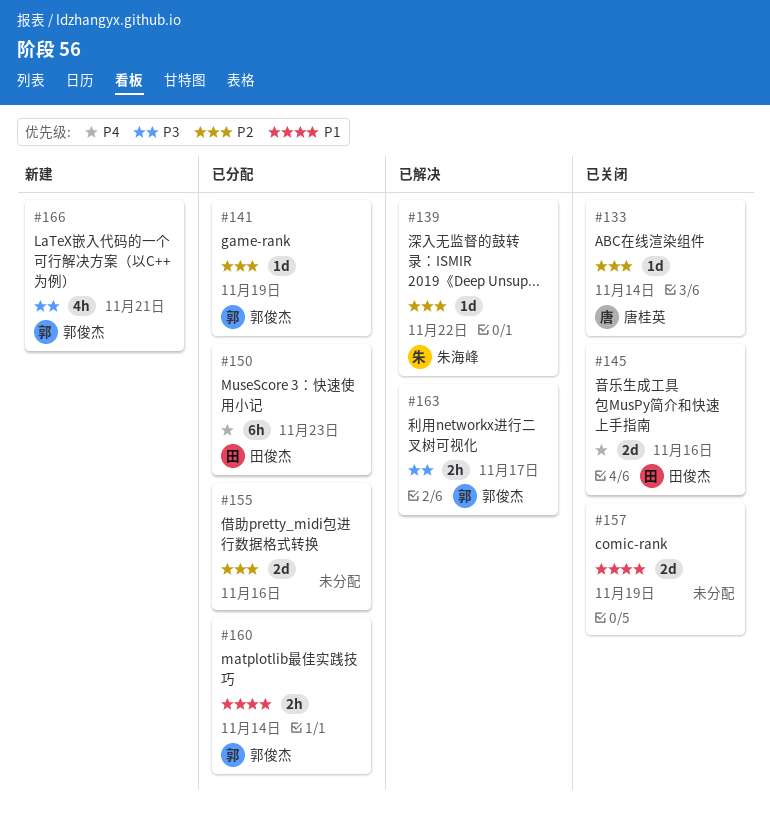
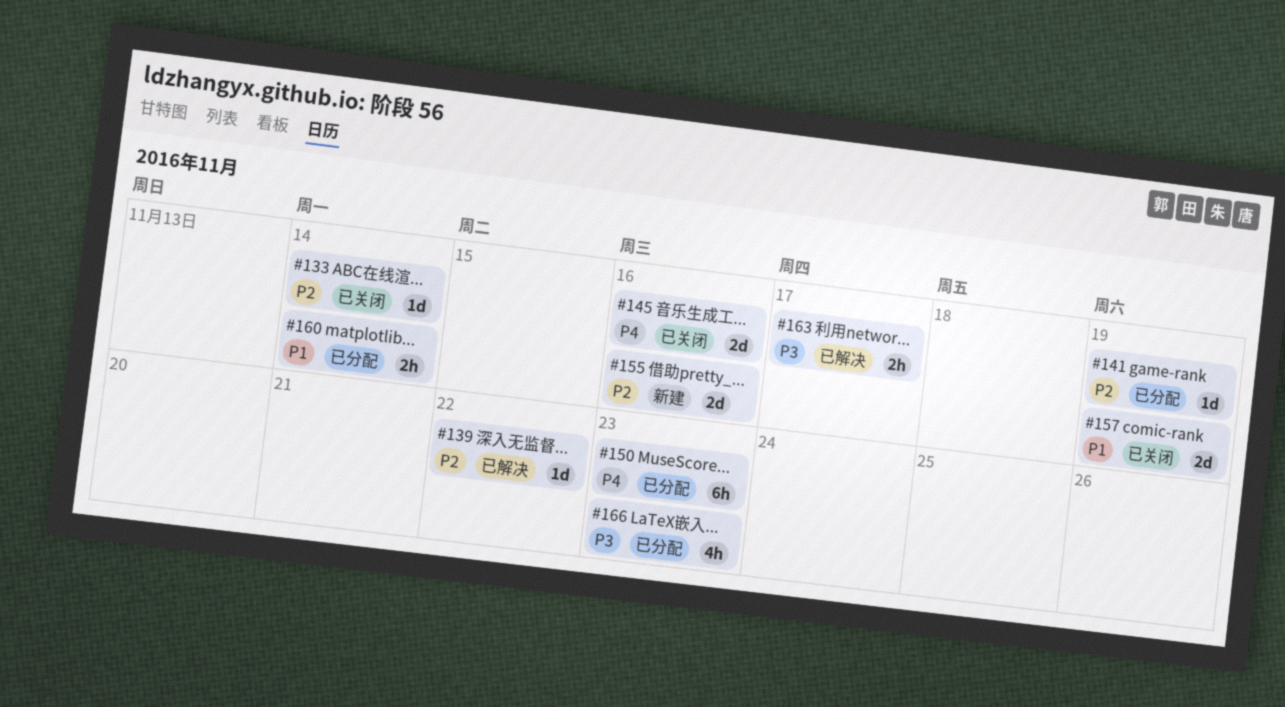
#155, status: 已分配 -> 新建
#166, status: 新建 -> 已分配
#166, due: Nov 21 -> Nov 23

